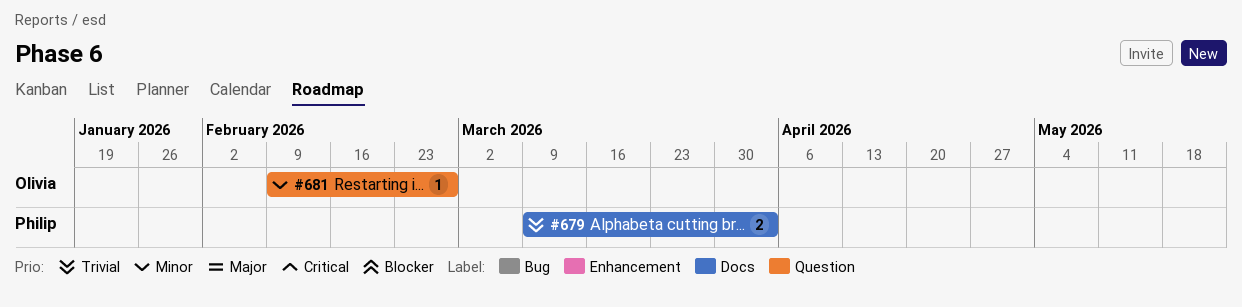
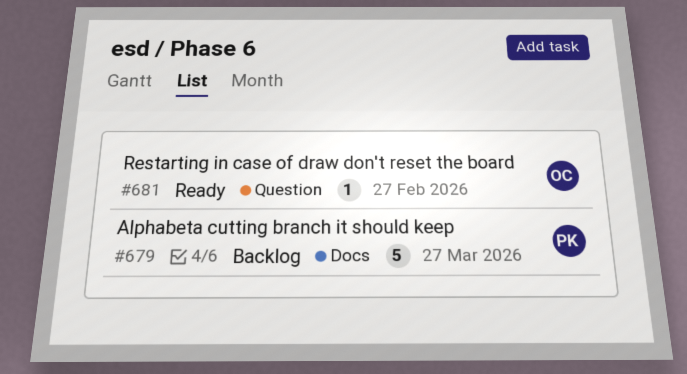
#679, estimate: 2 -> 5
#679, due: Apr 3 -> Mar 27

